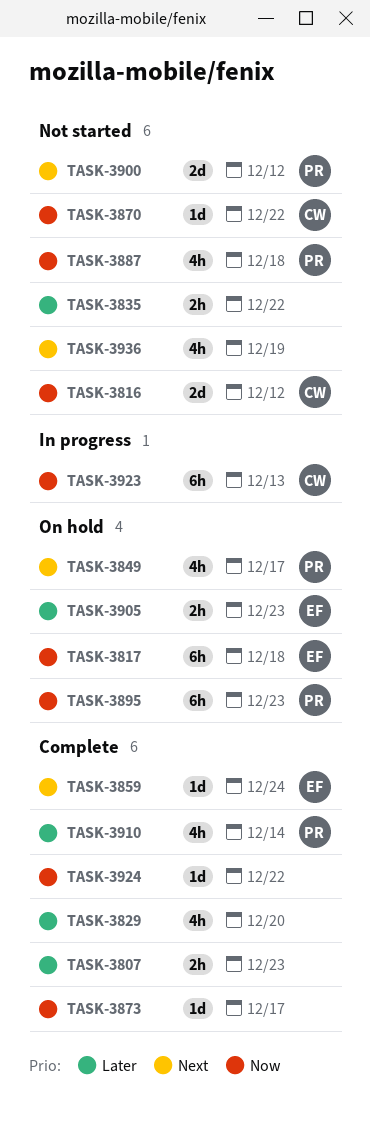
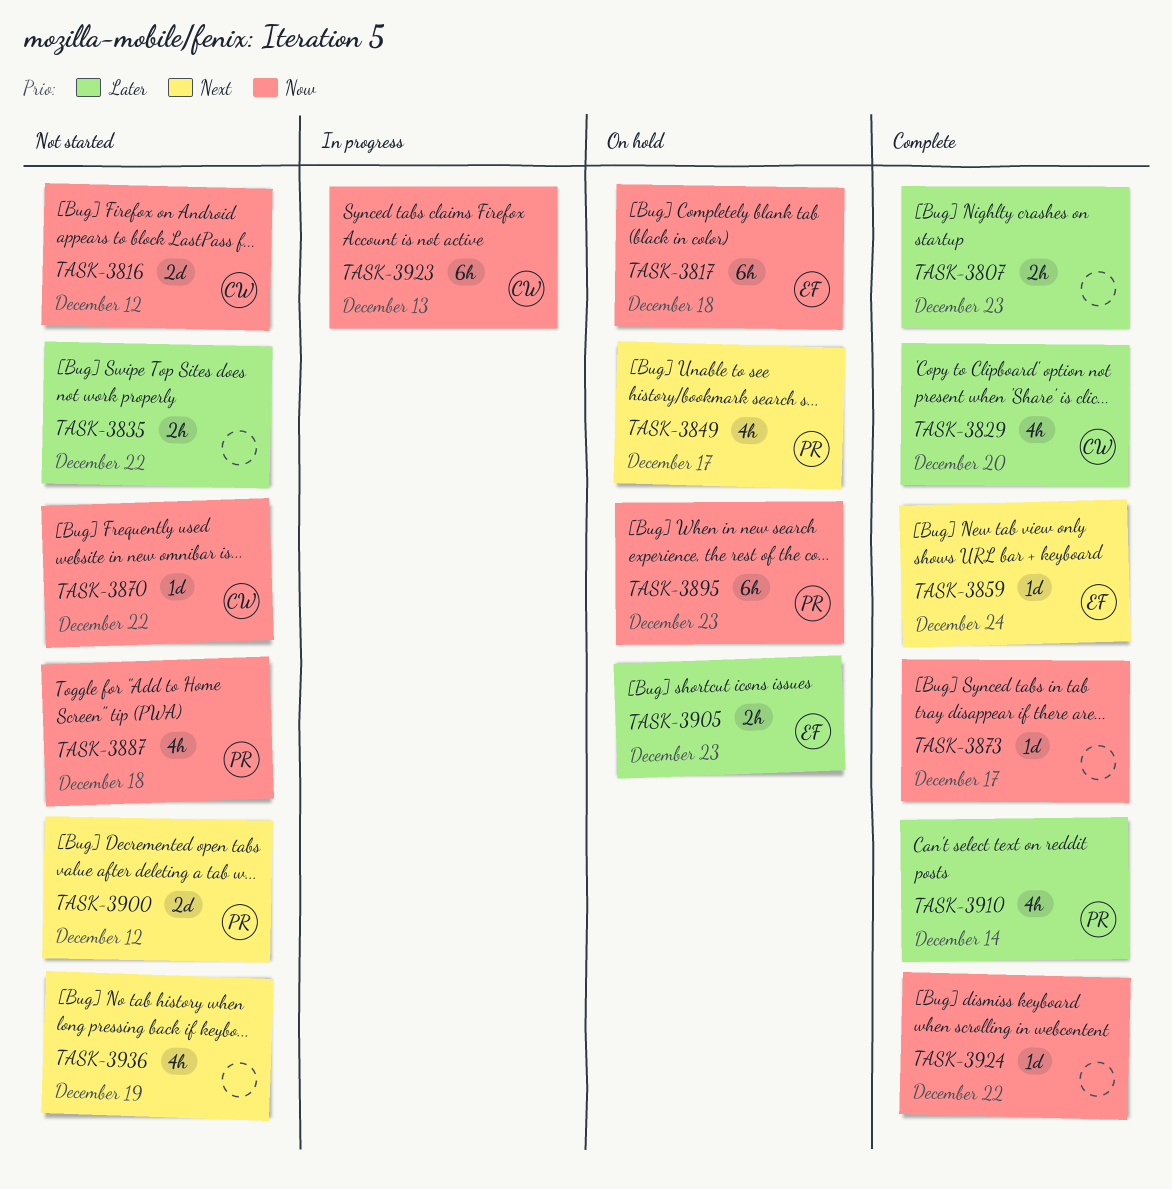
TASK-3829, owner: none -> CW

